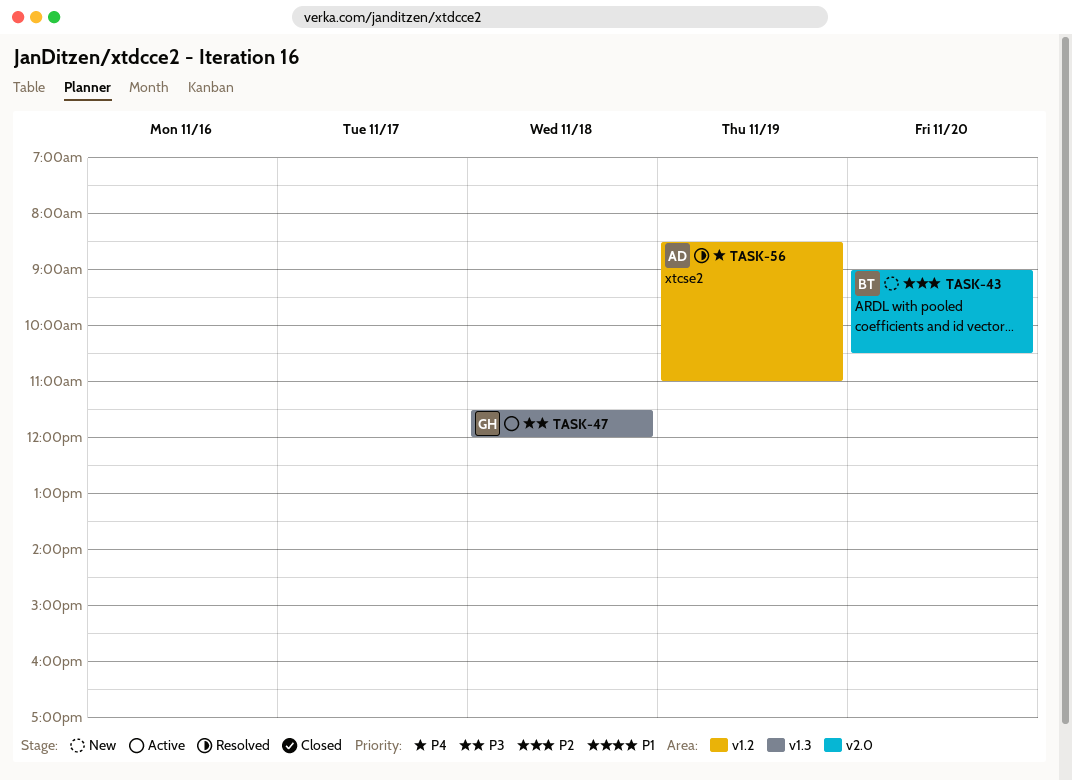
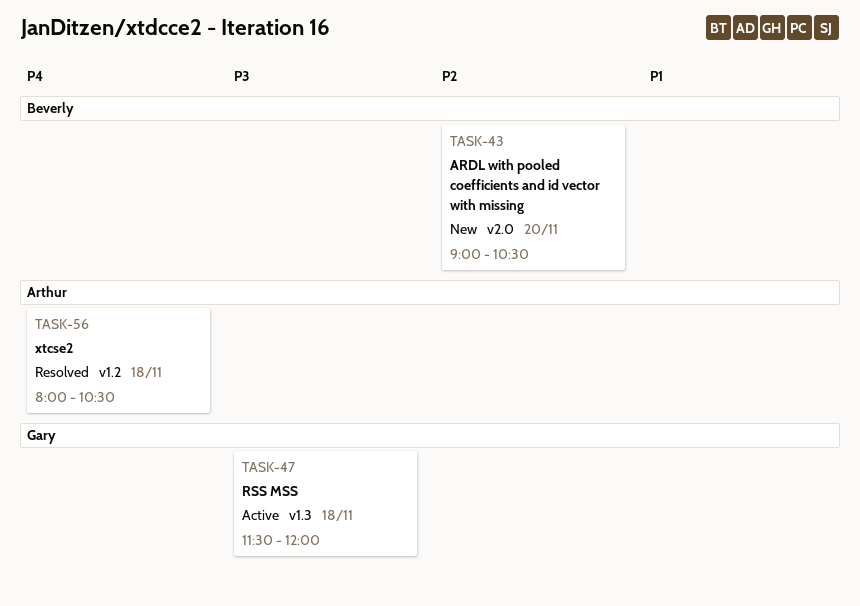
TASK-56, day: Nov 19 -> Nov 18
TASK-56, begins: 08:30 -> 08:00
TASK-56, ends: 11:00 -> 10:30

